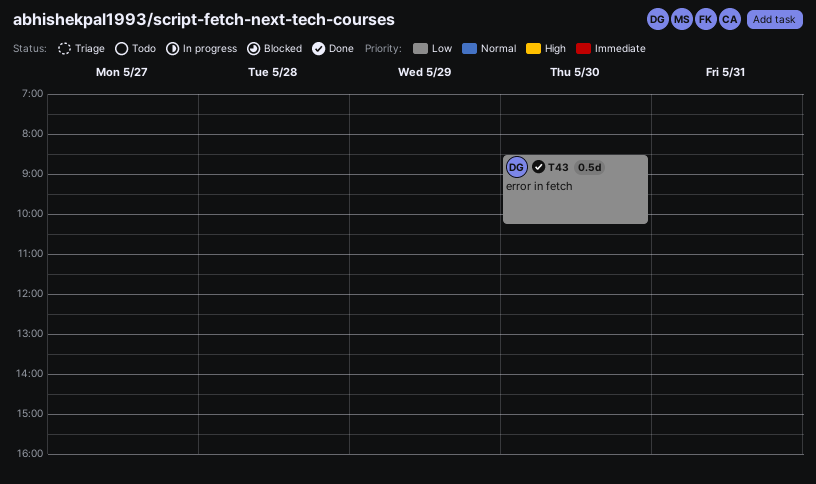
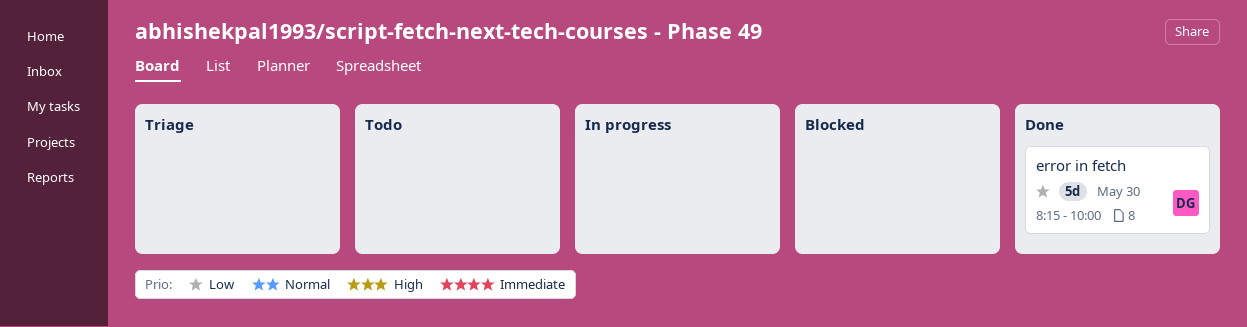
error in fetch, estimate: 0.5d -> 5d
error in fetch, begins: 08:30 -> 08:15
error in fetch, ends: 10:15 -> 10:00

